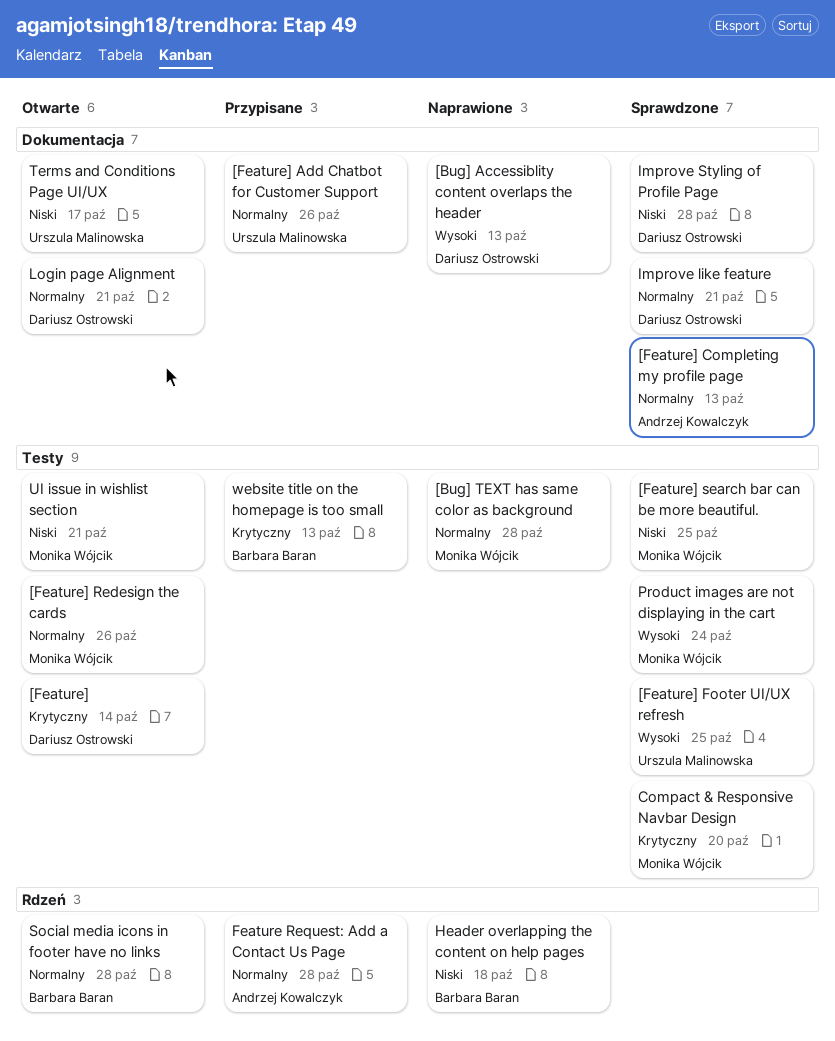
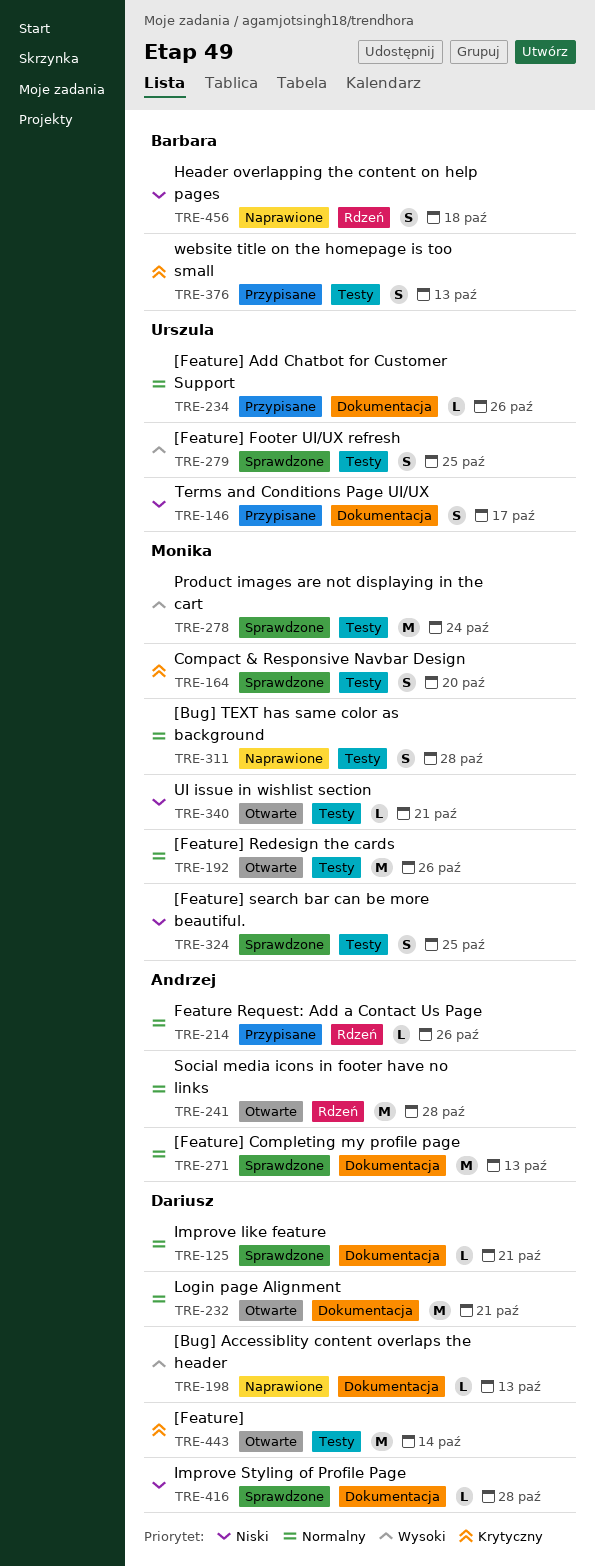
Feature Request: Add a Contact Us Page, due: Oct 28 -> Oct 26
Social media icons in footer have no links, owner: Barbara Baran -> Andrzej Kowalczyk
Terms and Conditions Page UI/UX, status: Otwarte -> Przypisane

